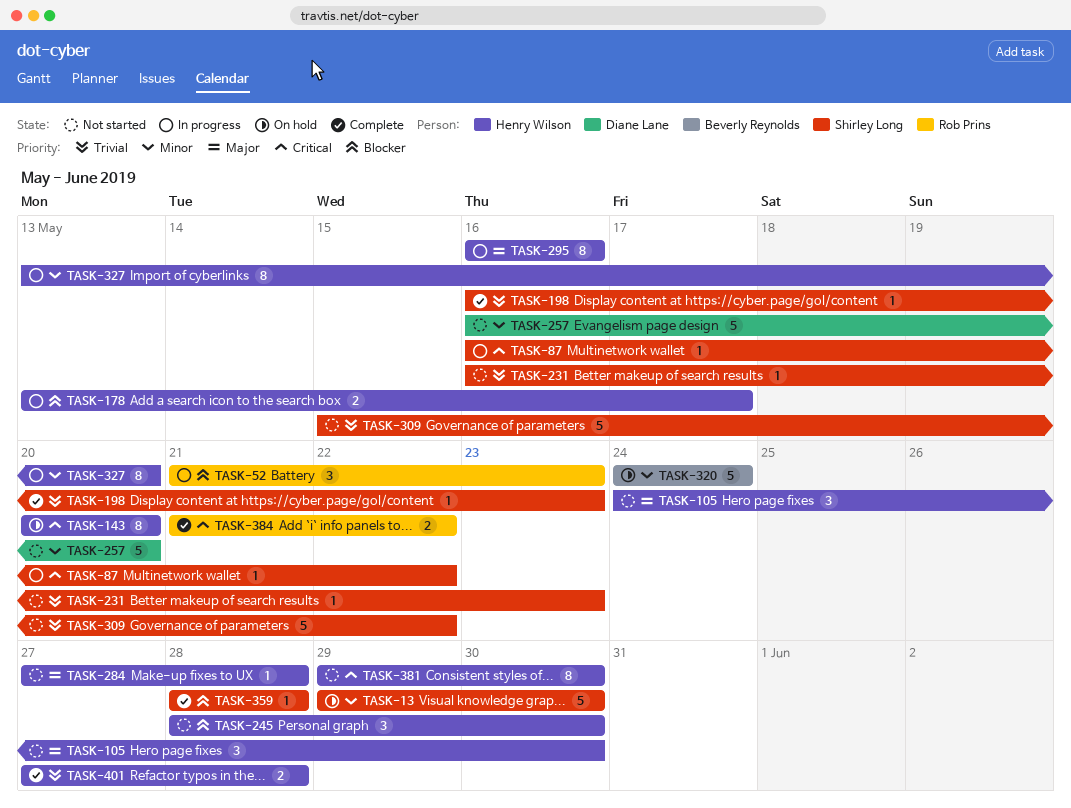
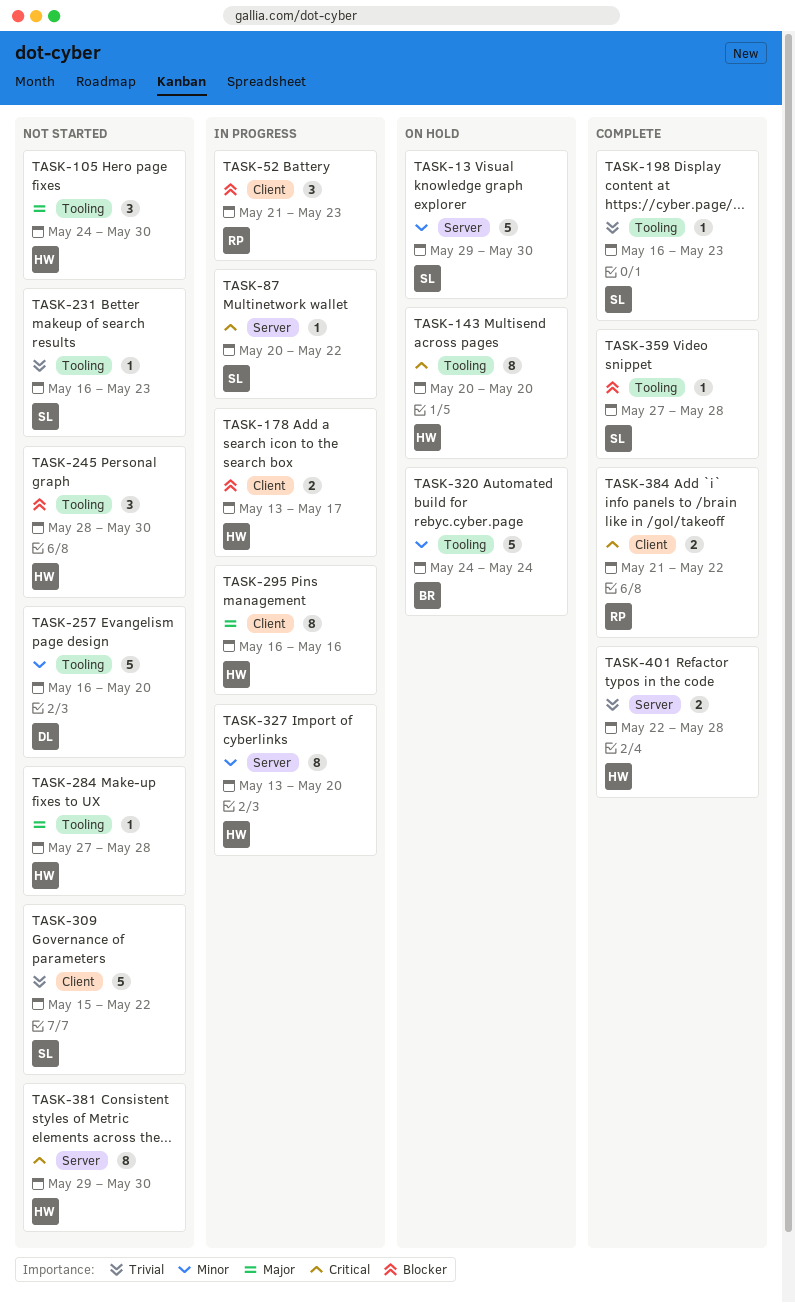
TASK-87, start: May 16 -> May 20
TASK-359, start: May 28 -> May 27
TASK-401, start: May 27 -> May 22

